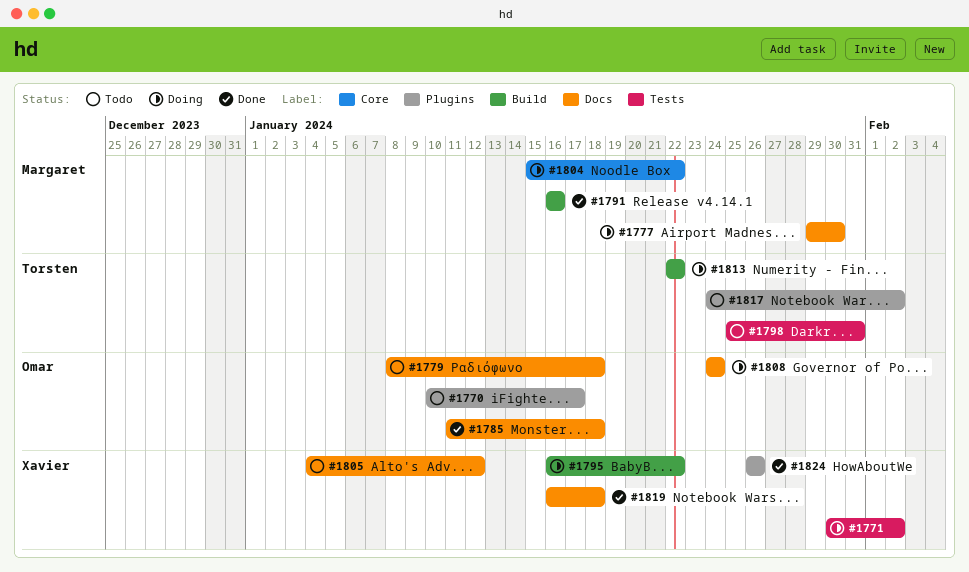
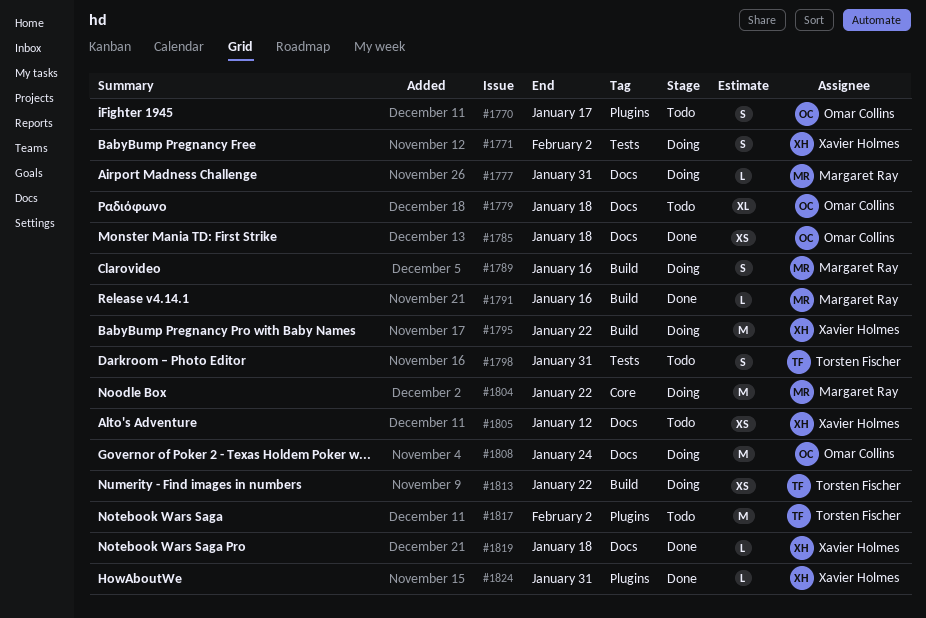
#1777, due: Jan 30 -> Jan 31
#1789: none -> present
#1824, due: Jan 26 -> Jan 31

